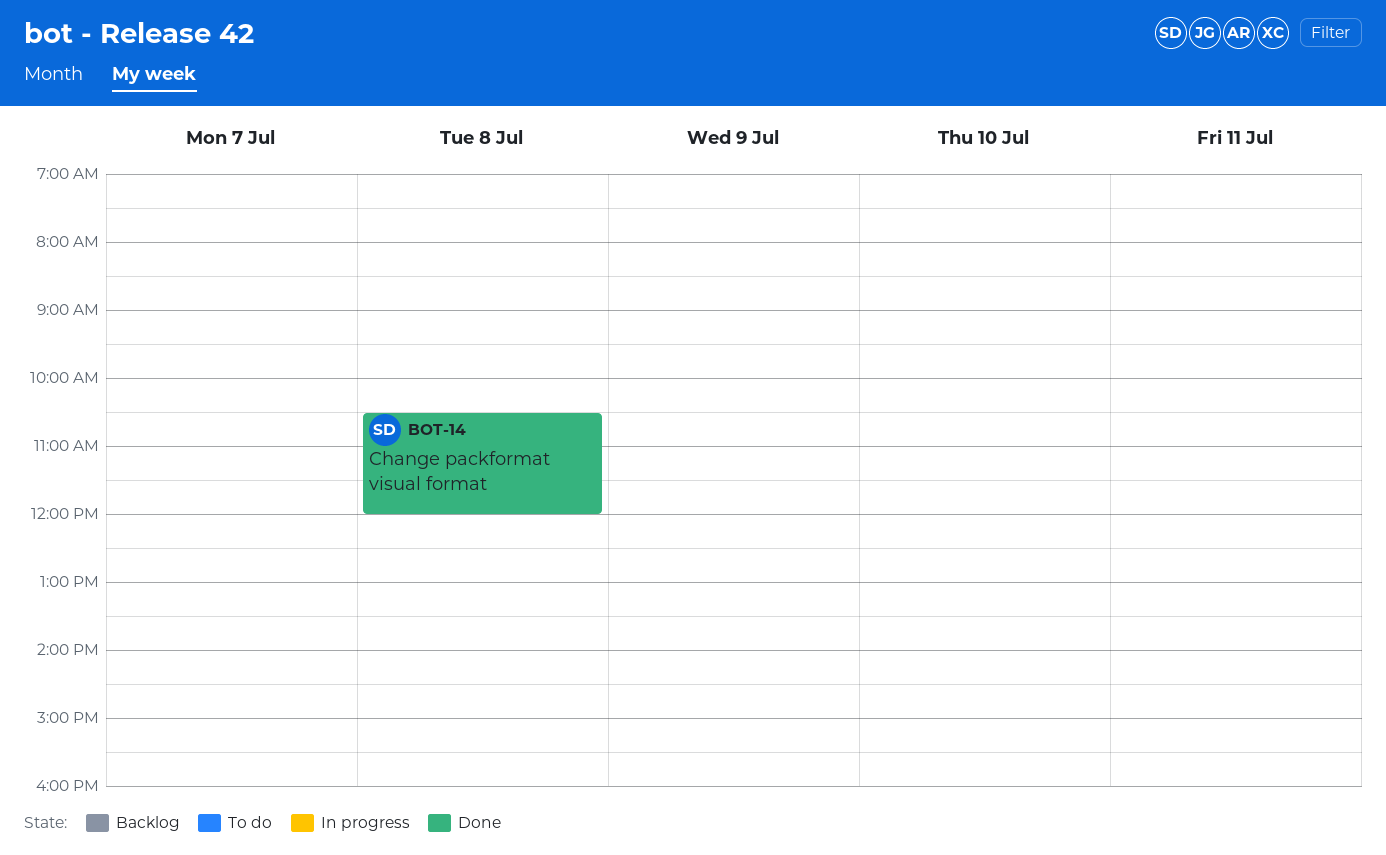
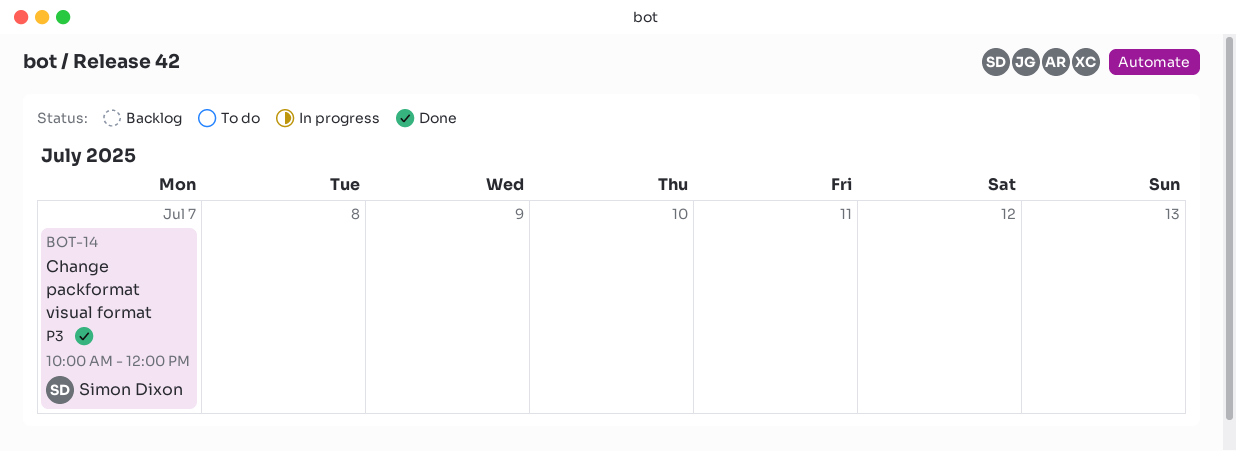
BOT-14, day: Jul 8 -> Jul 7
BOT-14, begins: 10:30 -> 10:00

